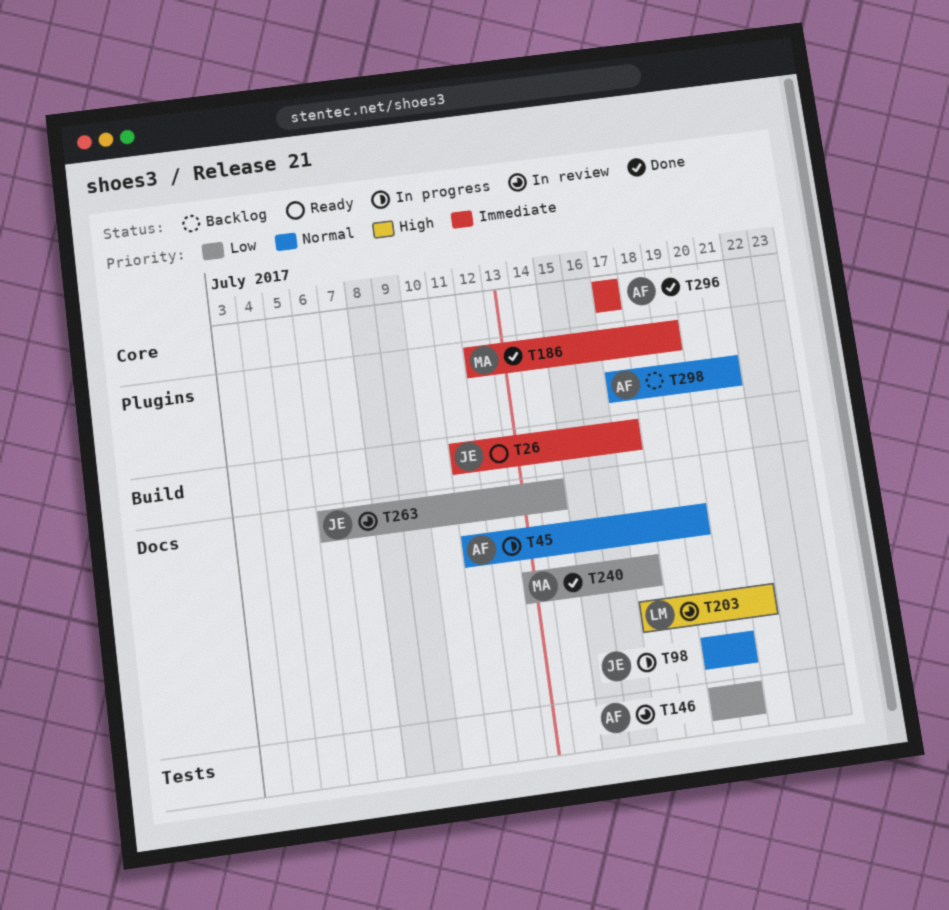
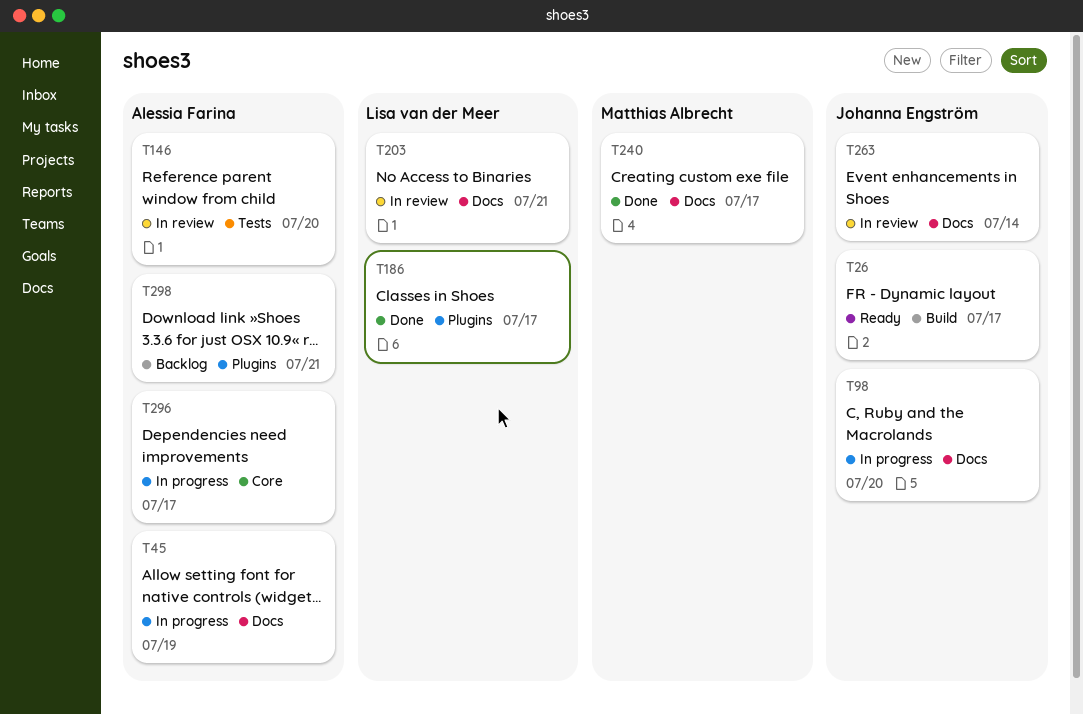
T186, owner: Matthias Albrecht -> Lisa van der Meer
T186, due: Jul 19 -> Jul 17
T296, status: Done -> In progress

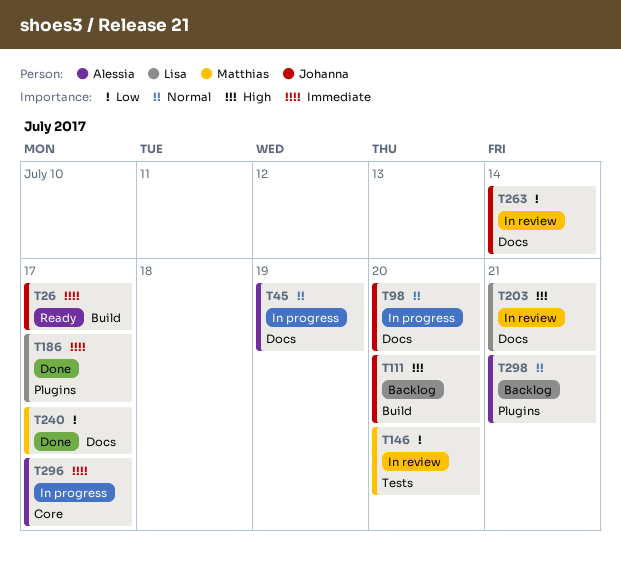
T111: none -> present
T146, owner: Alessia Farina -> Matthias Albrecht

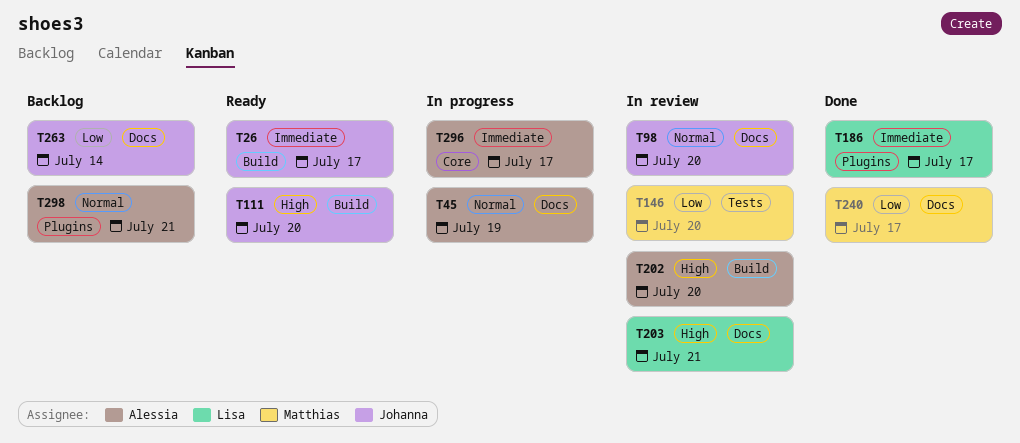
T98, status: In progress -> In review
T111, status: Backlog -> Ready
T202: none -> present
T263, status: In review -> Backlog

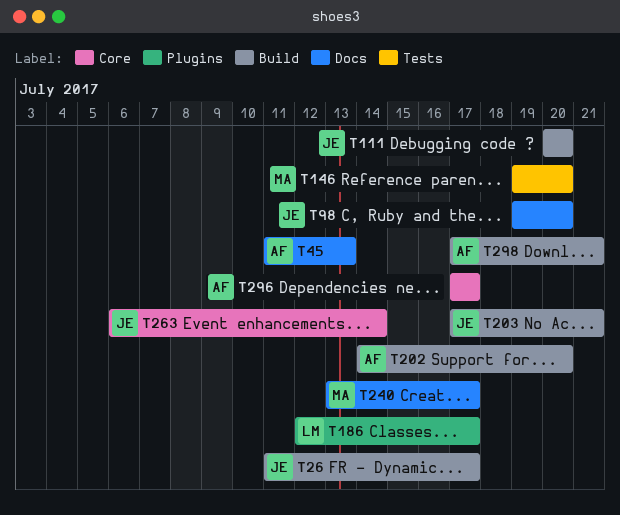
T45, due: Jul 19 -> Jul 13
T203, owner: Lisa -> Johanna
T203, label: Docs -> Build
T263, label: Docs -> Core
T298, label: Plugins -> Build

